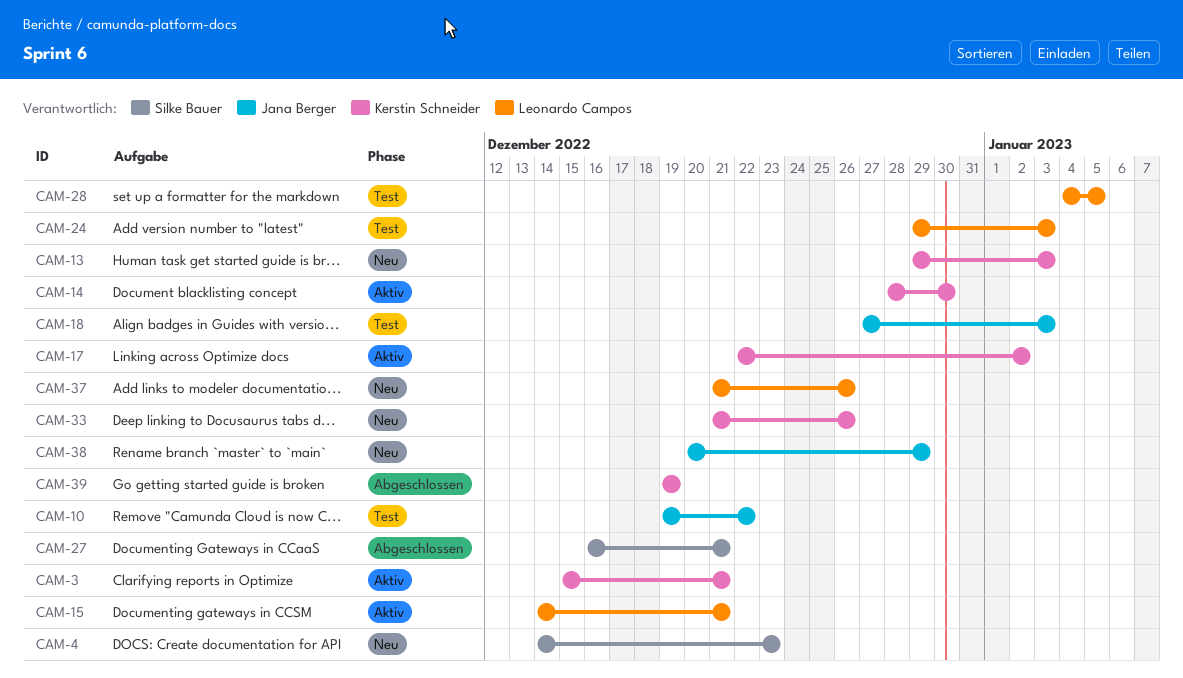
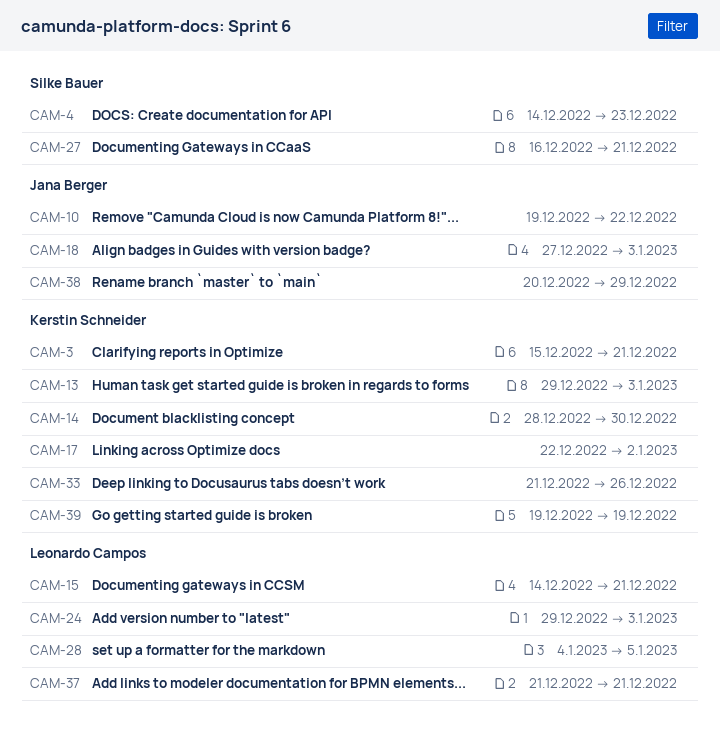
CAM-37, due: Dec 26 -> Dec 21

